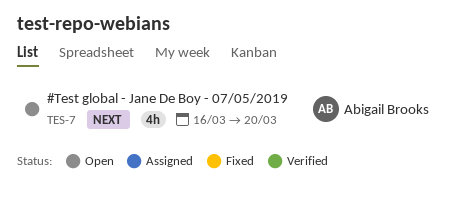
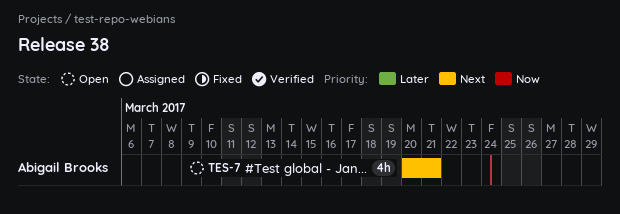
TES-7, start: Mar 16 -> Mar 20
TES-7, due: Mar 20 -> Mar 21

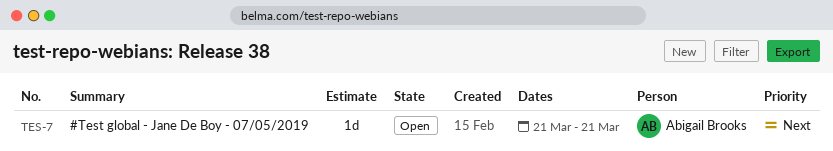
TES-7, estimate: 4h -> 1d
TES-7, start: Mar 20 -> Mar 21

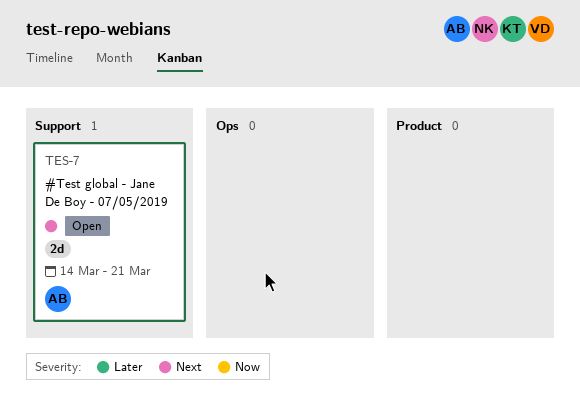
TES-7, estimate: 1d -> 2d
TES-7, start: Mar 21 -> Mar 14

